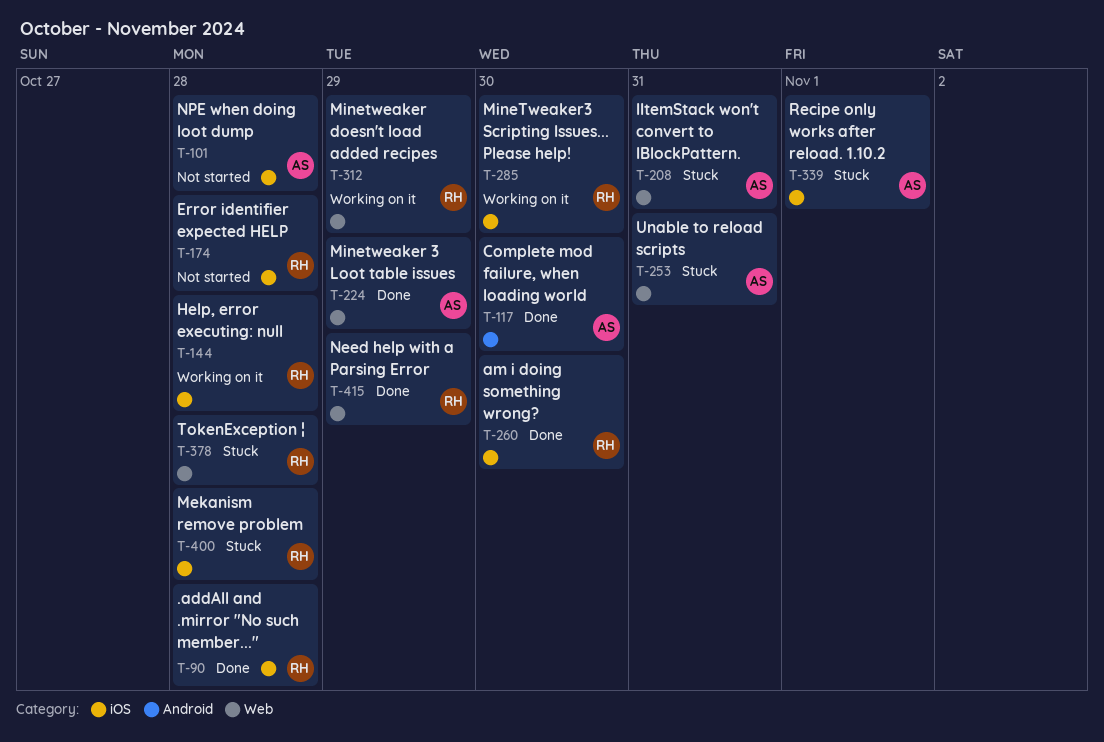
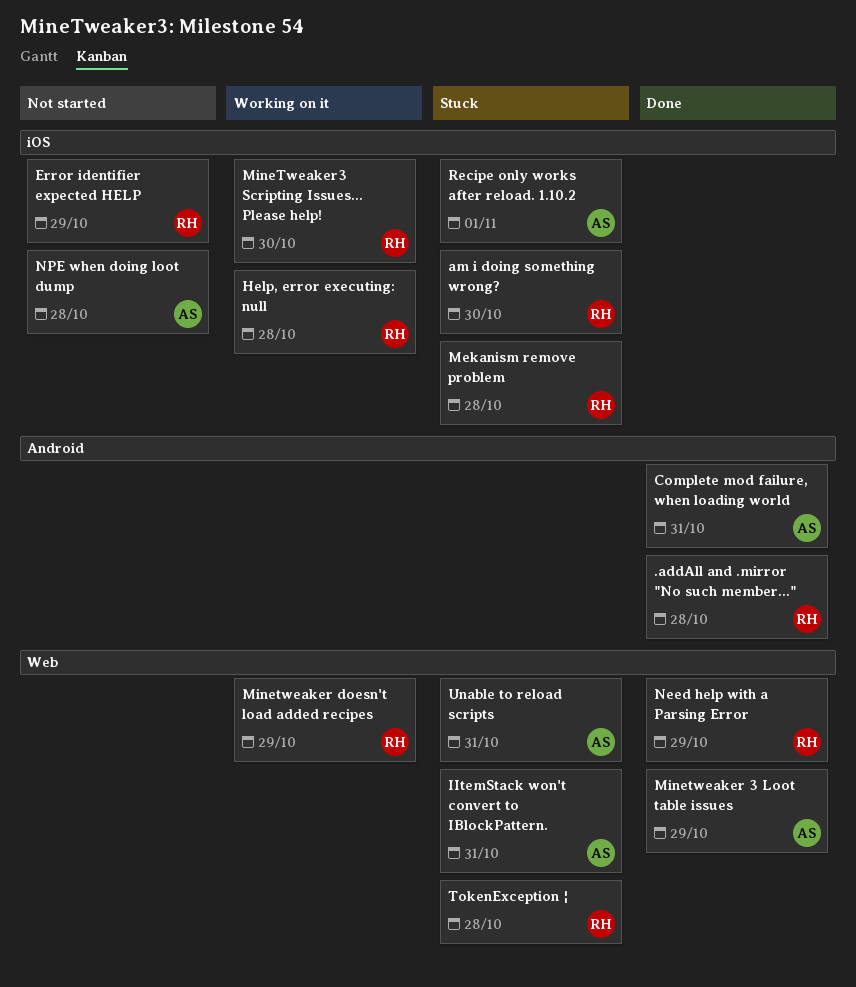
.addAll and .mirror "No such member...", label: iOS -> Android
am i doing something wrong?, status: Done -> Stuck
Complete mod failure, when loading world, due: Oct 30 -> Oct 31
Error identifier expected HELP, due: Oct 28 -> Oct 29

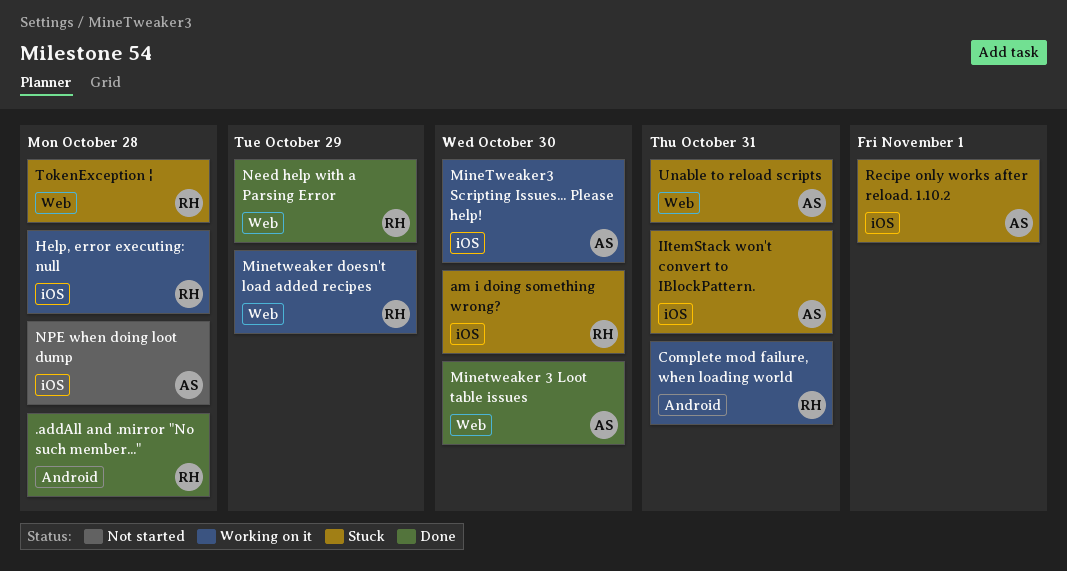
Complete mod failure, when loading world, status: Done -> Working on it
Complete mod failure, when loading world, owner: AS -> RH
Error identifier expected HELP: present -> none
IItemStack won't convert to IBlockPattern., label: Web -> iOS
Mekanism remove problem: present -> none
Minetweaker 3 Loot table issues, due: Oct 29 -> Oct 30
MineTweaker3 Scripting Issues... Please help!, owner: RH -> AS

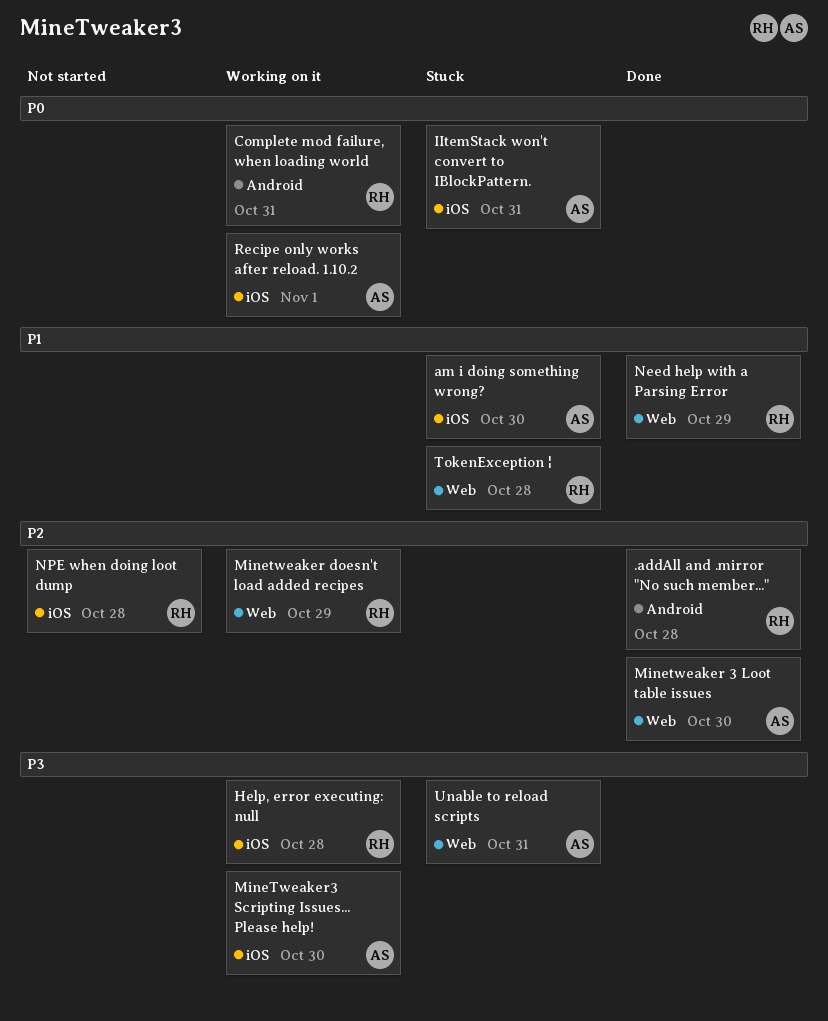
am i doing something wrong?, owner: RH -> AS
NPE when doing loot dump, owner: AS -> RH
Recipe only works after reload. 1.10.2, status: Stuck -> Working on it

